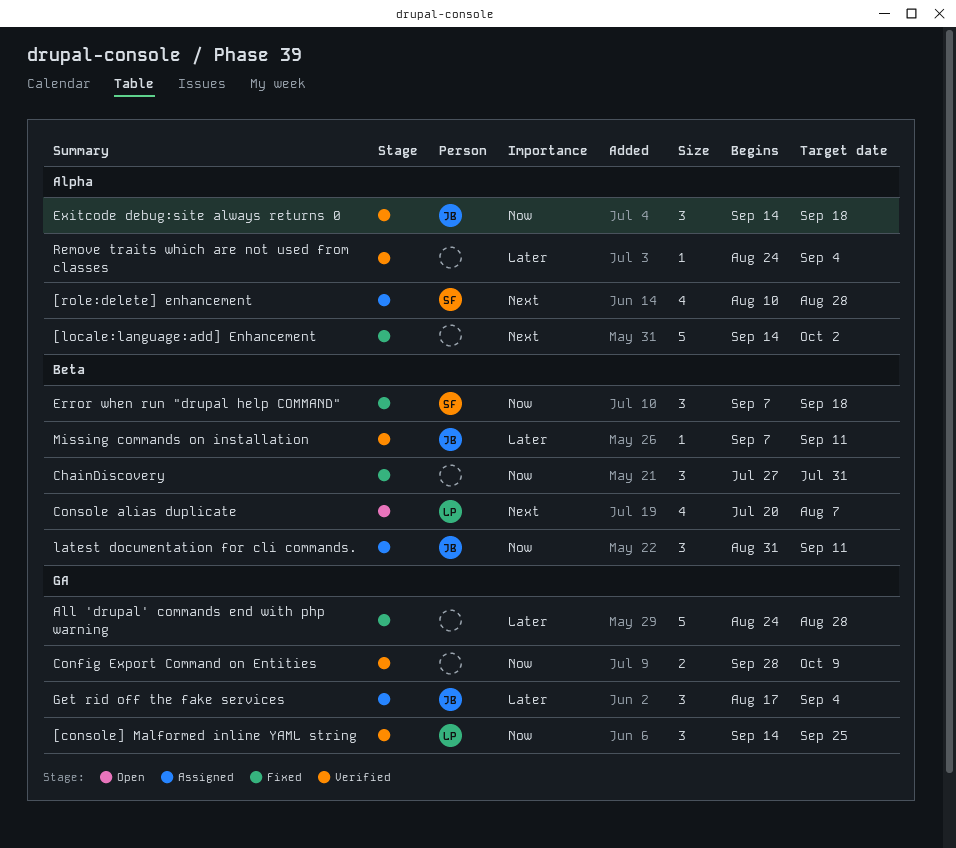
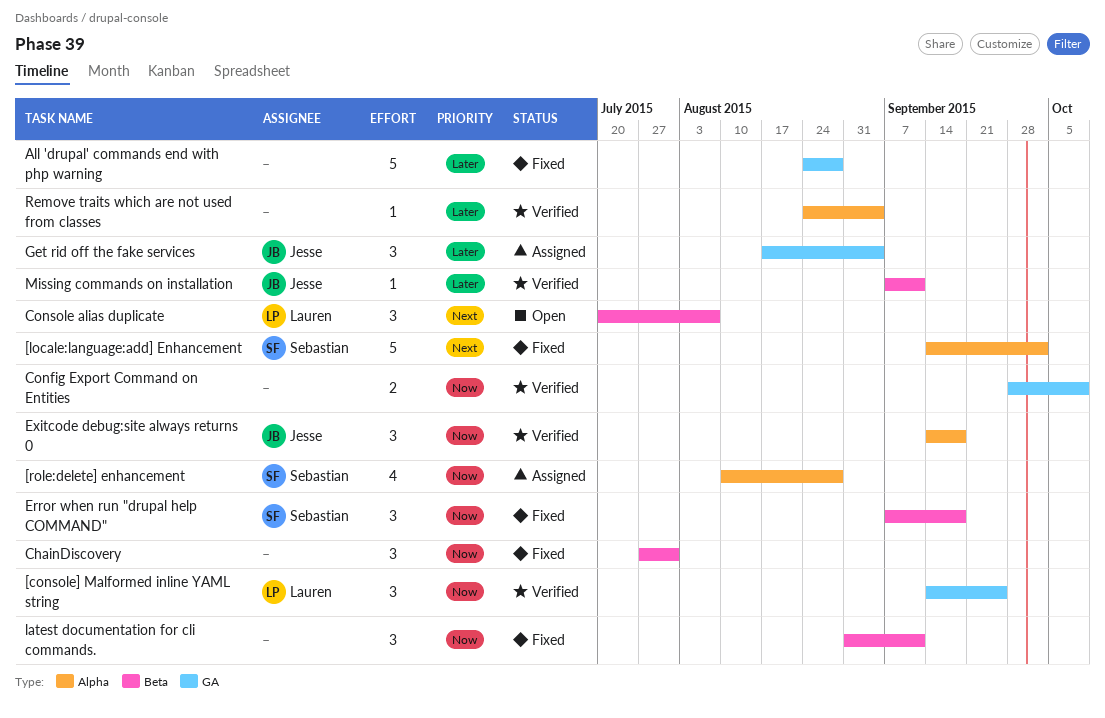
[locale:language:add] Enhancement, owner: none -> Sebastian
[role:delete] enhancement, priority: Next -> Now
Console alias duplicate, estimate: 4 -> 3
latest documentation for cli commands., status: Assigned -> Fixed
latest documentation for cli commands., owner: Jesse -> none

